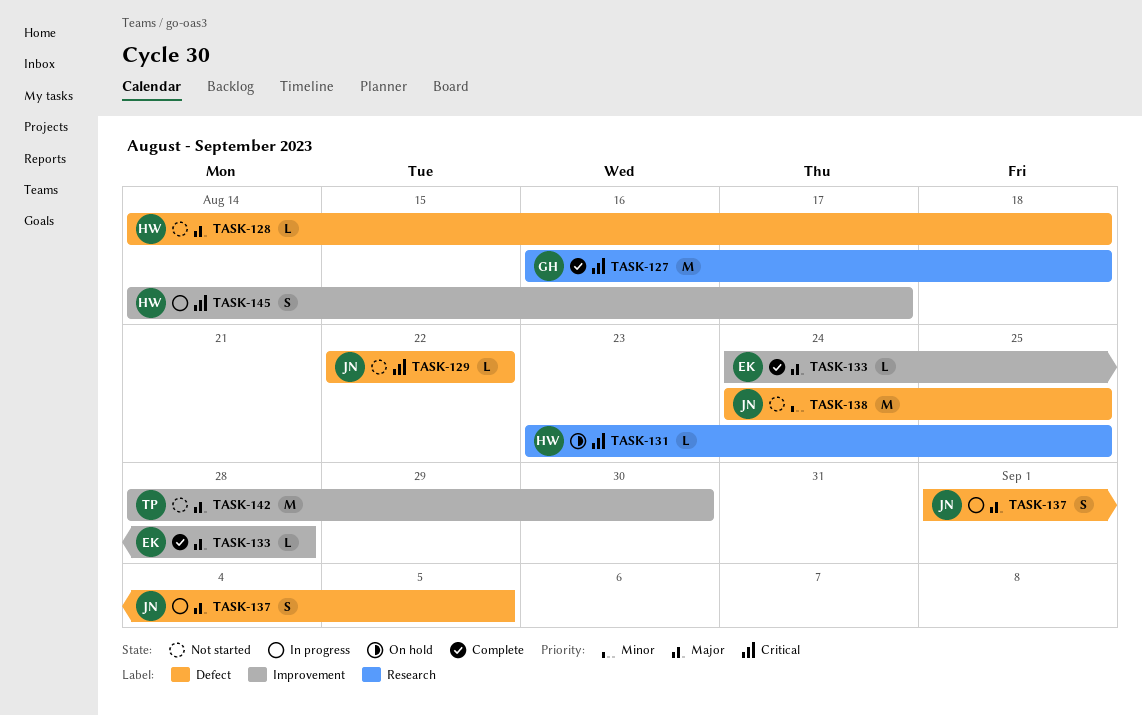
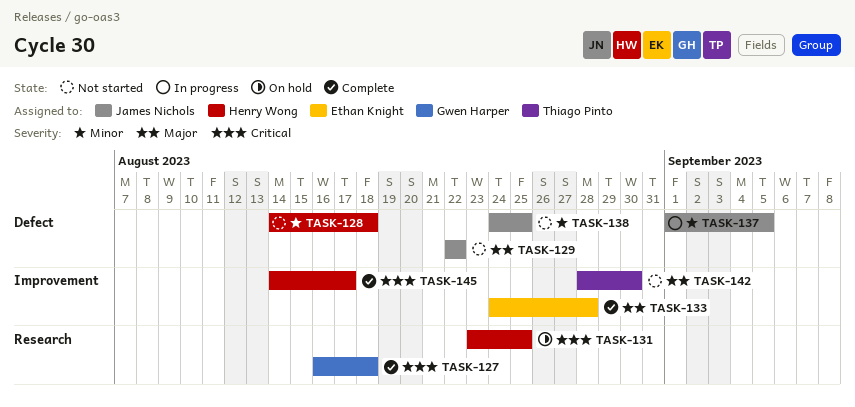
TASK-128, priority: Major -> Minor
TASK-129, priority: Critical -> Major
TASK-137, priority: Major -> Minor
TASK-145, status: In progress -> Complete

